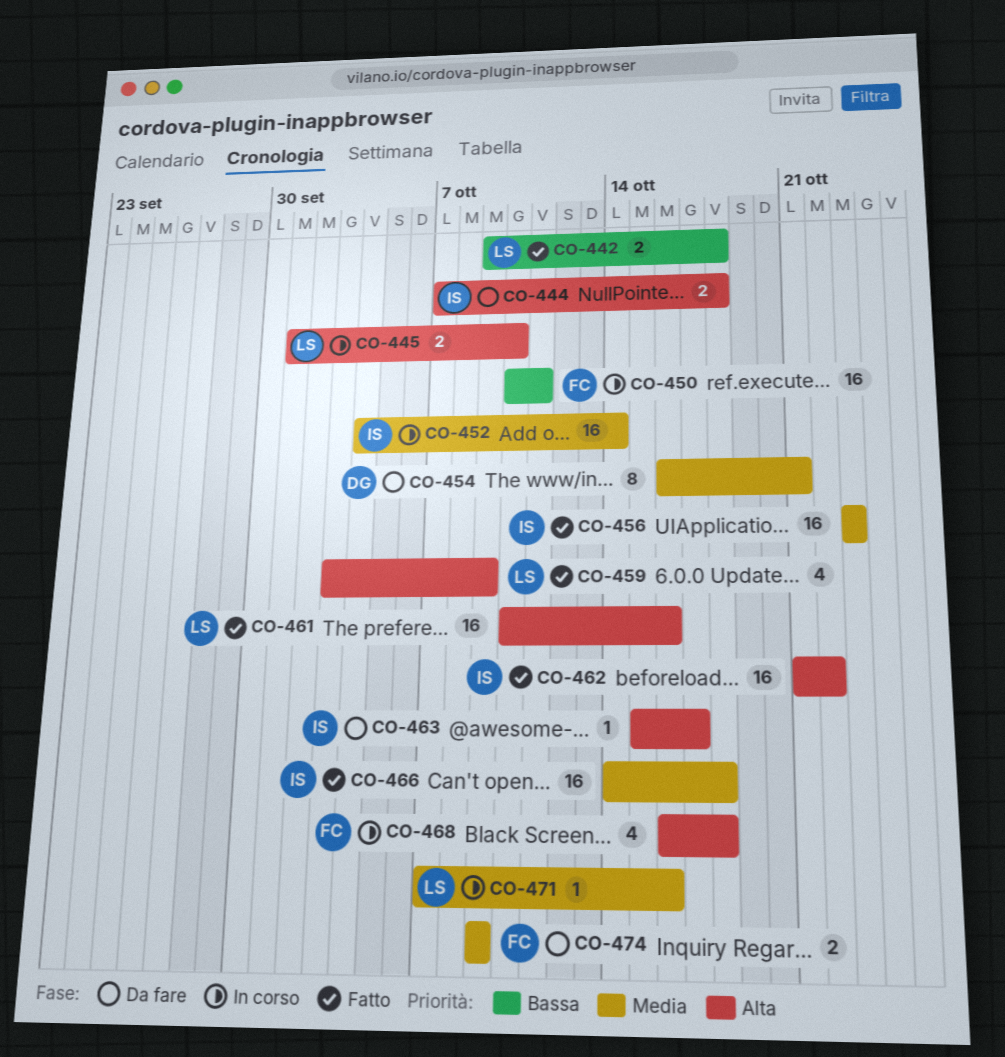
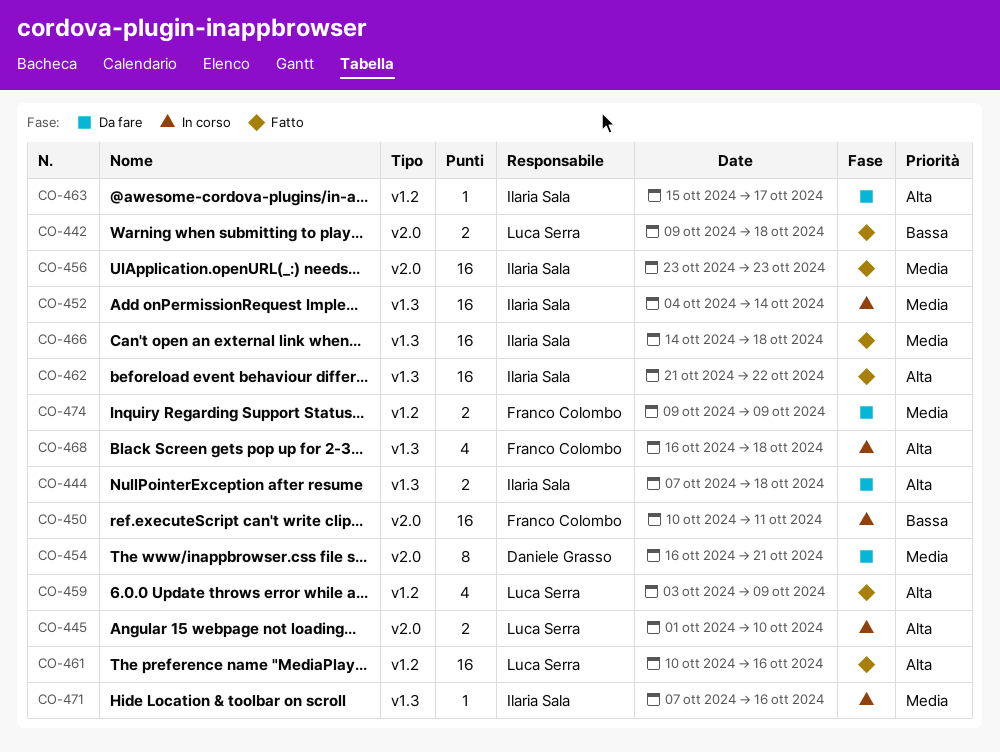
CO-471, owner: Luca Serra -> Ilaria Sala

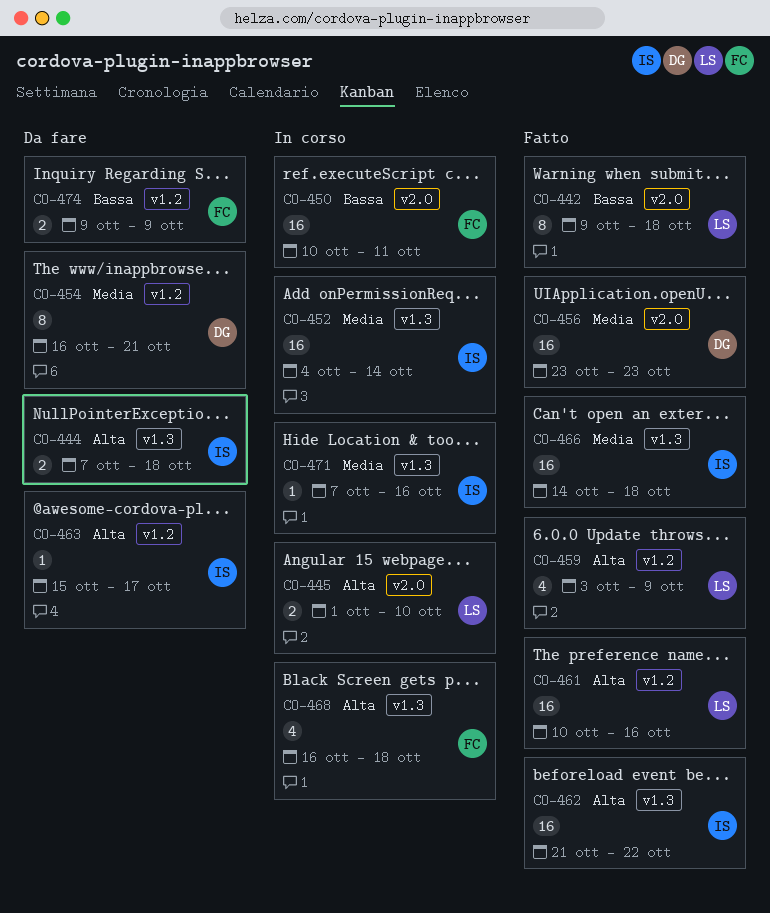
CO-442, estimate: 2 -> 8
CO-454, label: v2.0 -> v1.2
CO-456, owner: Ilaria Sala -> Daniele Grasso
CO-474, priority: Media -> Bassa

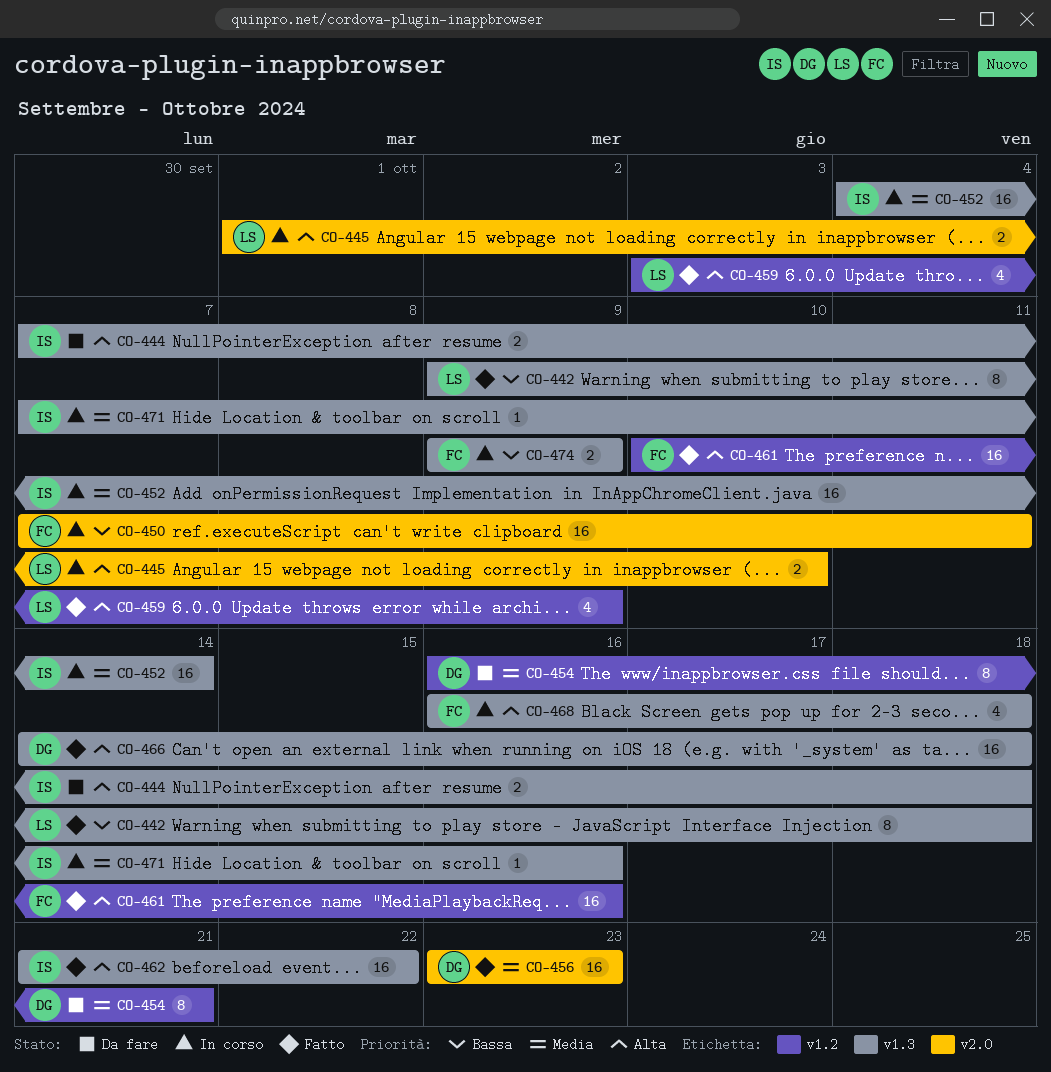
CO-442, label: v2.0 -> v1.3
CO-450, start: Oct 10 -> Oct 7
CO-461, owner: LS -> FC
CO-463: present -> none
CO-466, owner: IS -> DG
CO-466, priority: Media -> Alta
CO-474, status: Da fare -> In corso
CO-474, label: v1.2 -> v1.3

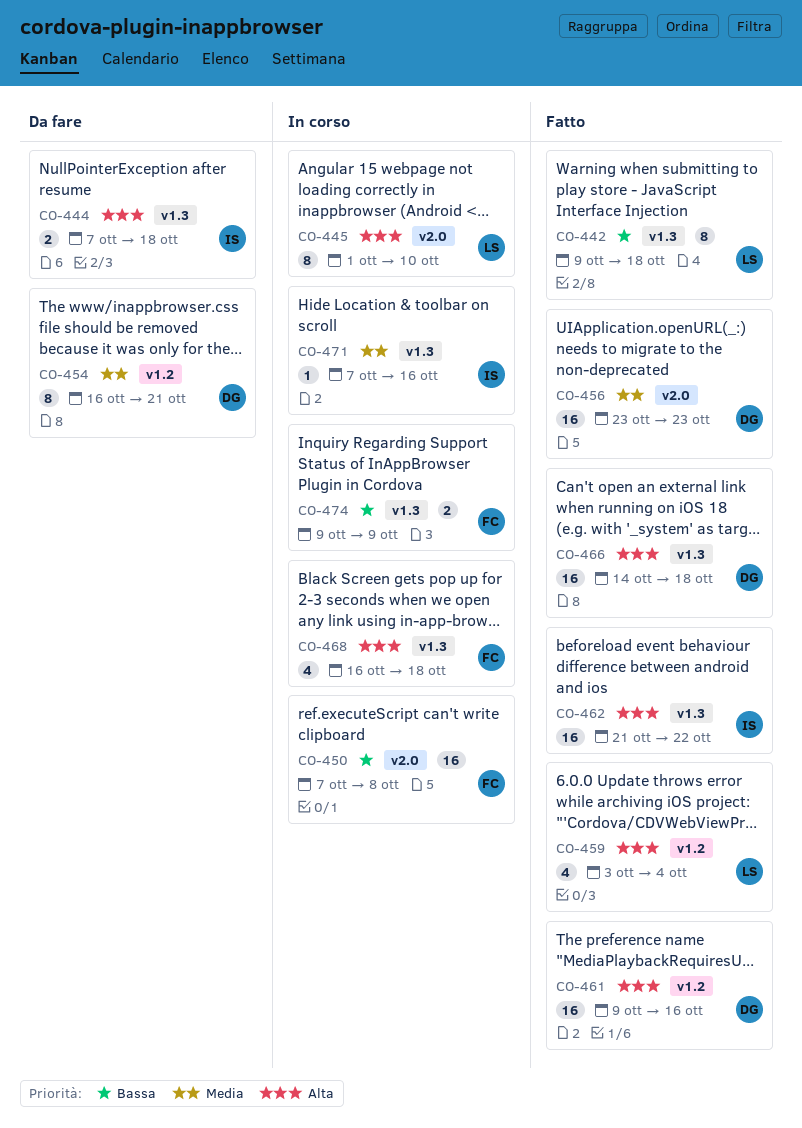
CO-445, estimate: 2 -> 8
CO-450, due: Oct 11 -> Oct 8
CO-452: present -> none
CO-459, due: Oct 9 -> Oct 4
CO-461, owner: FC -> DG
CO-461, start: Oct 10 -> Oct 9

